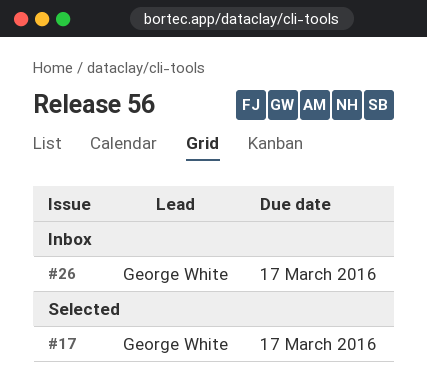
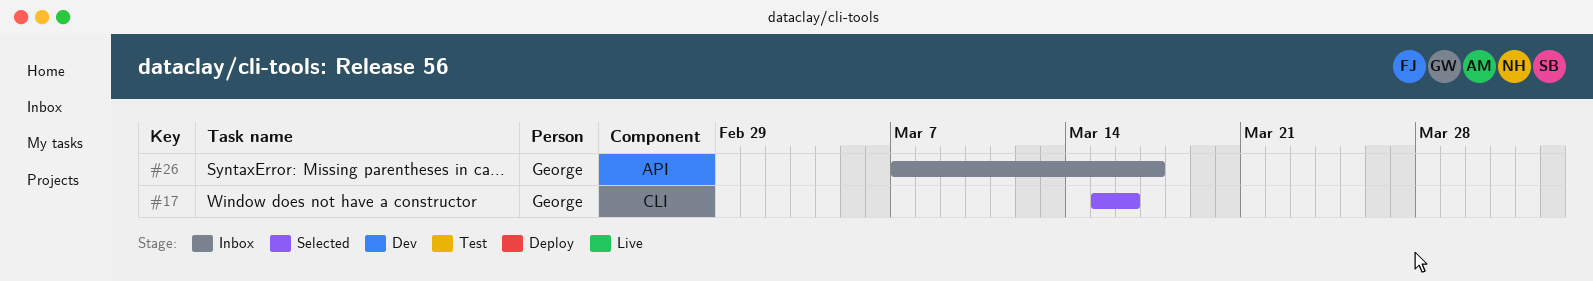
#17, due: Mar 17 -> Mar 16

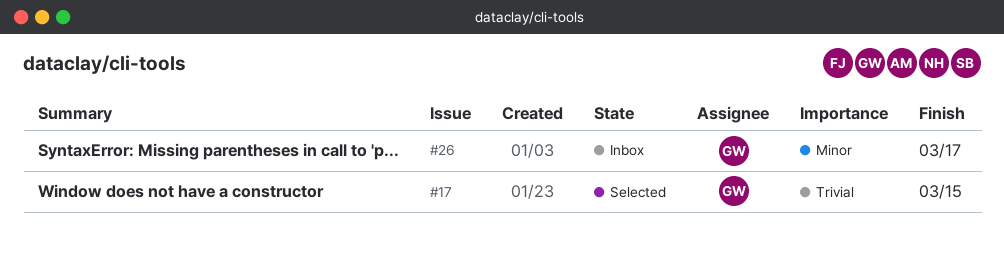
#17, due: Mar 16 -> Mar 15

